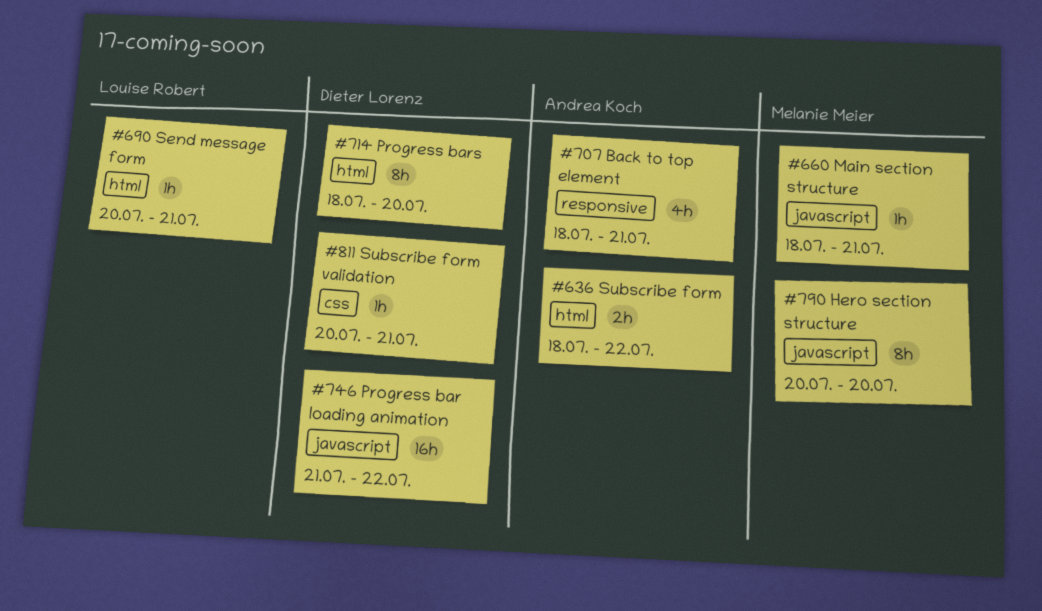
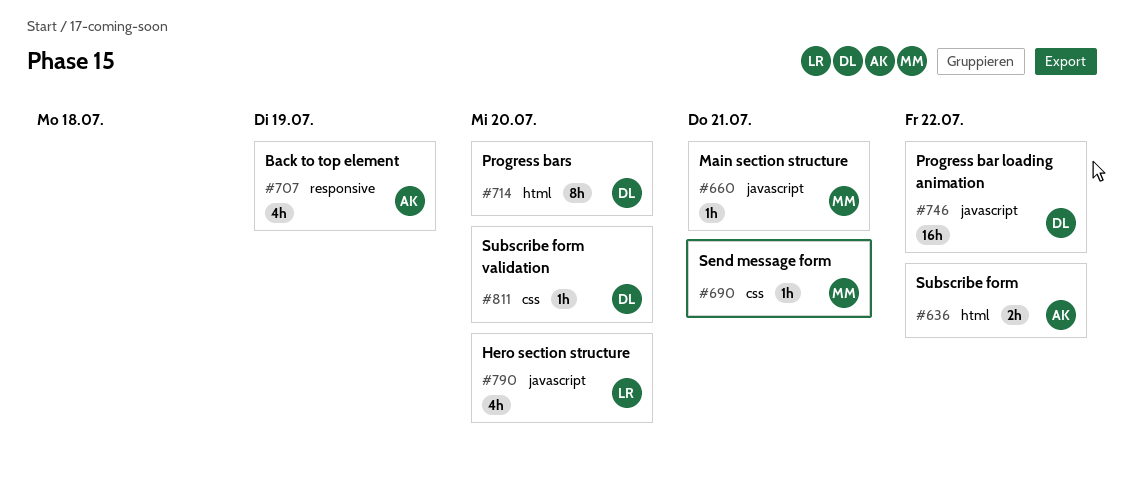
#690, owner: Louise Robert -> Melanie Meier
#690, label: html -> css
#707, due: Jul 21 -> Jul 19
#790, owner: Melanie Meier -> Louise Robert
#790, estimate: 8h -> 4h
#811, due: Jul 21 -> Jul 20

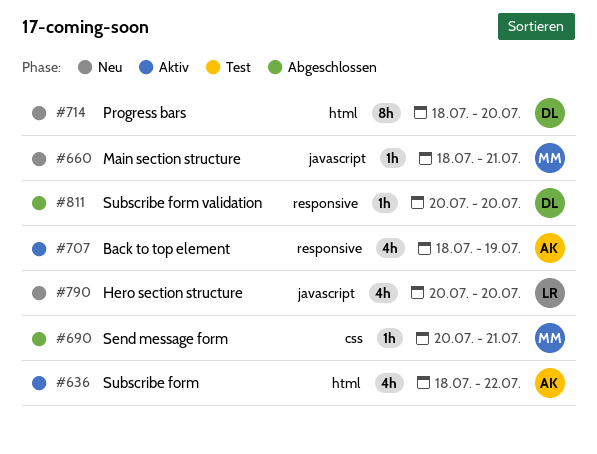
#636, estimate: 2h -> 4h
#746: present -> none
#811, label: css -> responsive

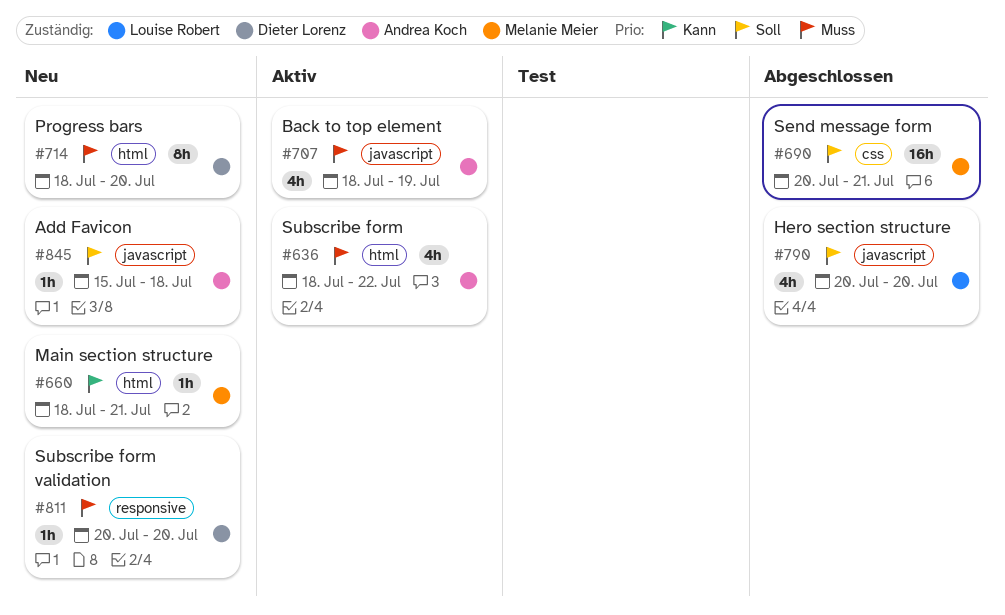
#660, label: javascript -> html
#690, estimate: 1h -> 16h
#707, label: responsive -> javascript
#790, status: Neu -> Abgeschlossen
#811, status: Abgeschlossen -> Neu
#845: none -> present

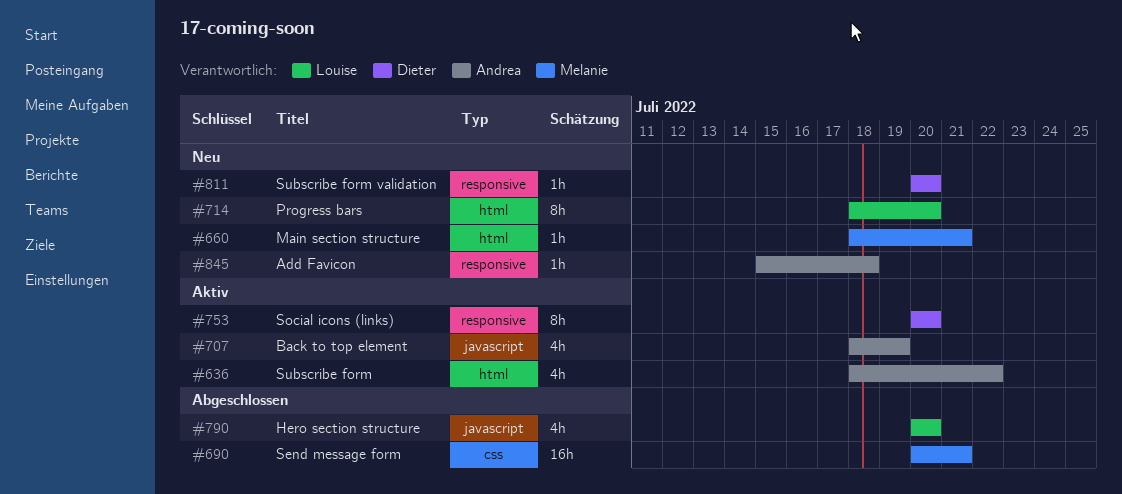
#714, owner: Dieter Lorenz -> Louise Robert
#753: none -> present
#845, label: javascript -> responsive

